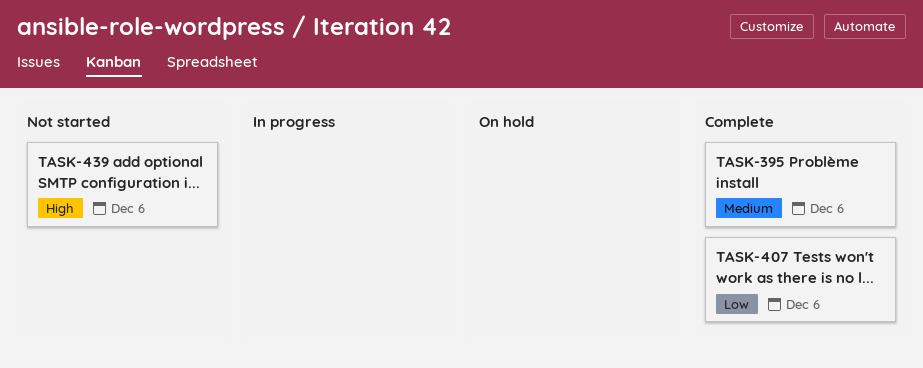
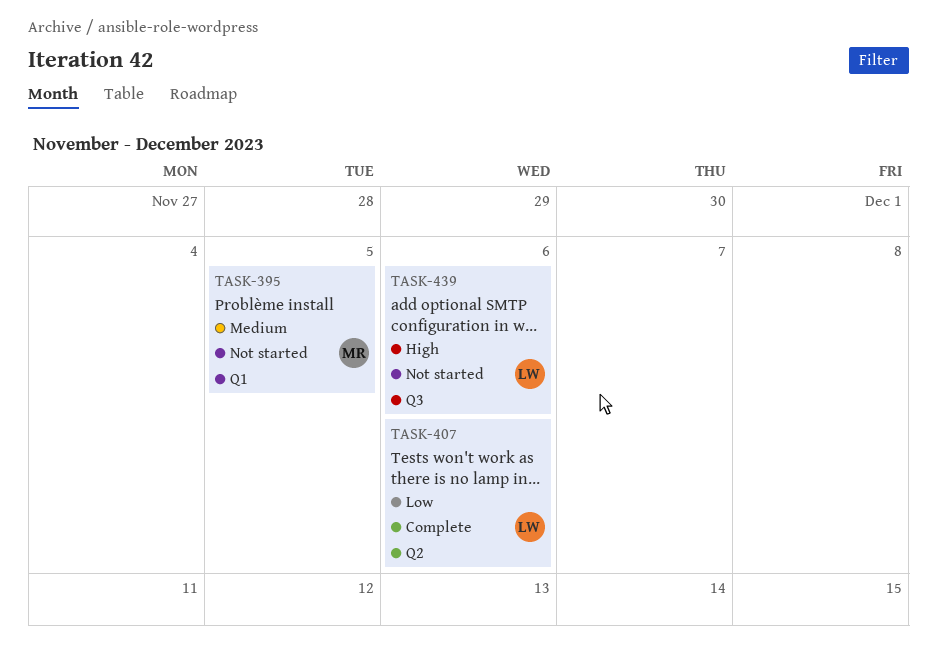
TASK-395, status: Complete -> Not started
TASK-395, due: Dec 6 -> Dec 5

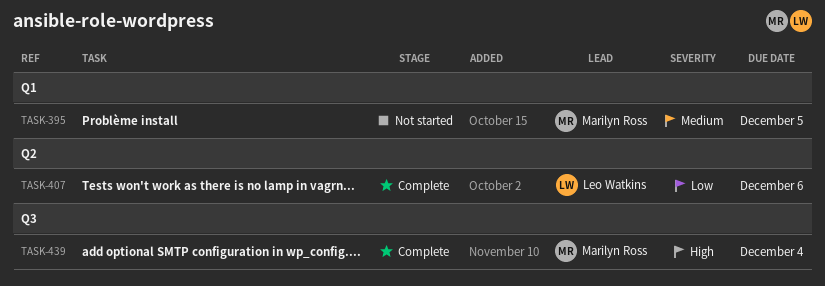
TASK-439, status: Not started -> Complete
TASK-439, owner: Leo Watkins -> Marilyn Ross
TASK-439, due: Dec 6 -> Dec 4

